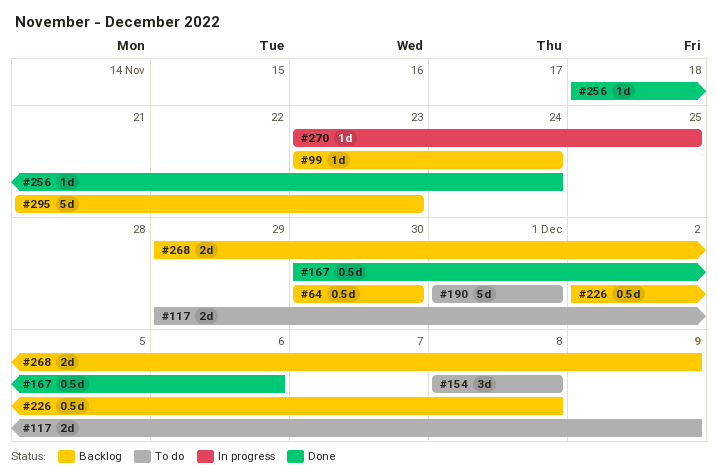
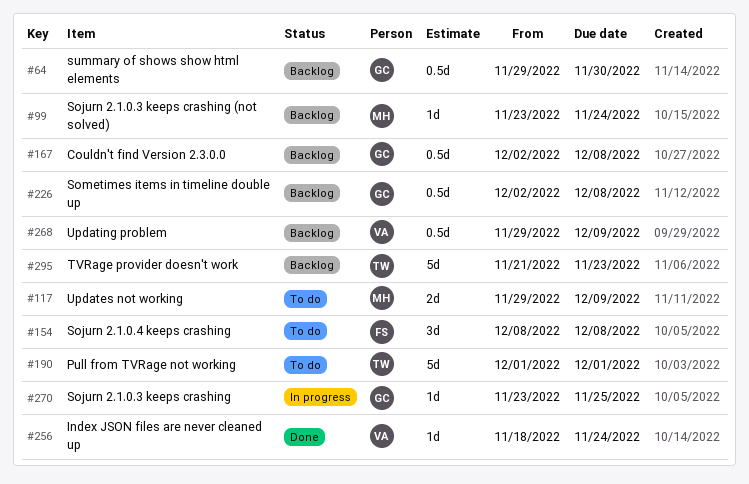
#64, start: Nov 30 -> Nov 29
#167, status: Done -> Backlog
#167, start: Nov 30 -> Dec 2
#167, due: Dec 6 -> Dec 8
#268, estimate: 2d -> 0.5d

